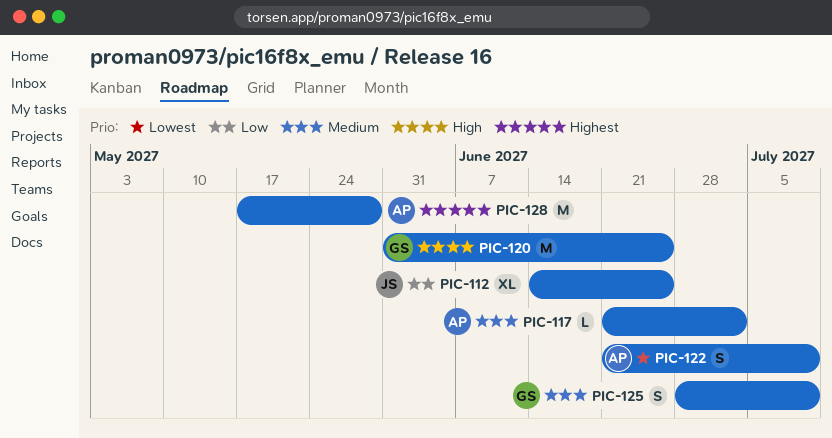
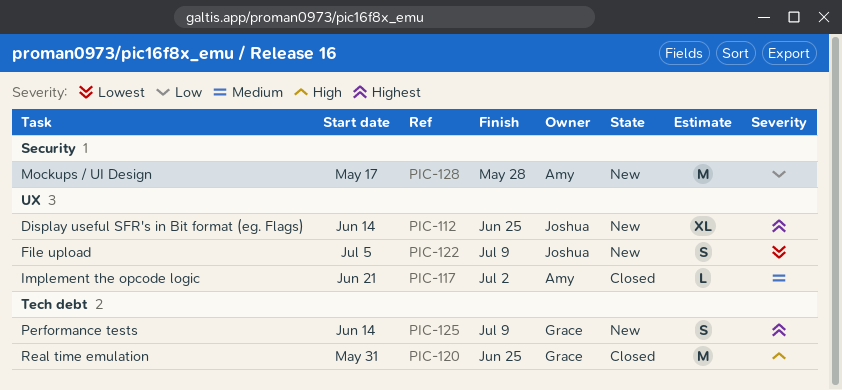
PIC-112, priority: Low -> Highest
PIC-122, owner: Amy -> Joshua
PIC-122, start: Jun 21 -> Jul 5
PIC-125, priority: Medium -> Highest
PIC-125, start: Jun 28 -> Jun 14
PIC-128, priority: Highest -> Low

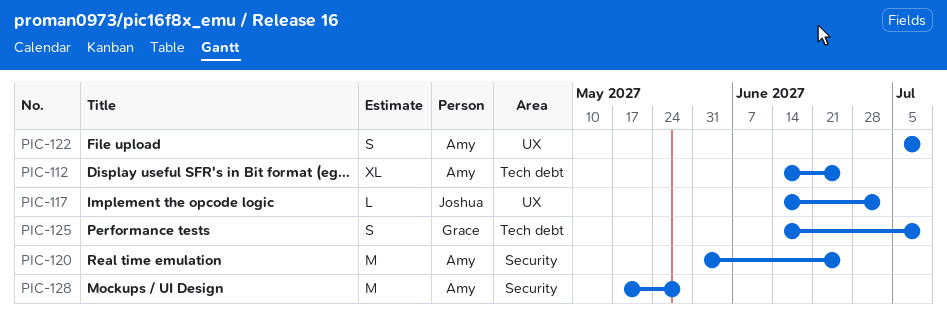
PIC-112, owner: Joshua -> Amy
PIC-112, label: UX -> Tech debt
PIC-117, owner: Amy -> Joshua
PIC-117, start: Jun 21 -> Jun 14
PIC-120, owner: Grace -> Amy
PIC-120, label: Tech debt -> Security
PIC-122, owner: Joshua -> Amy

